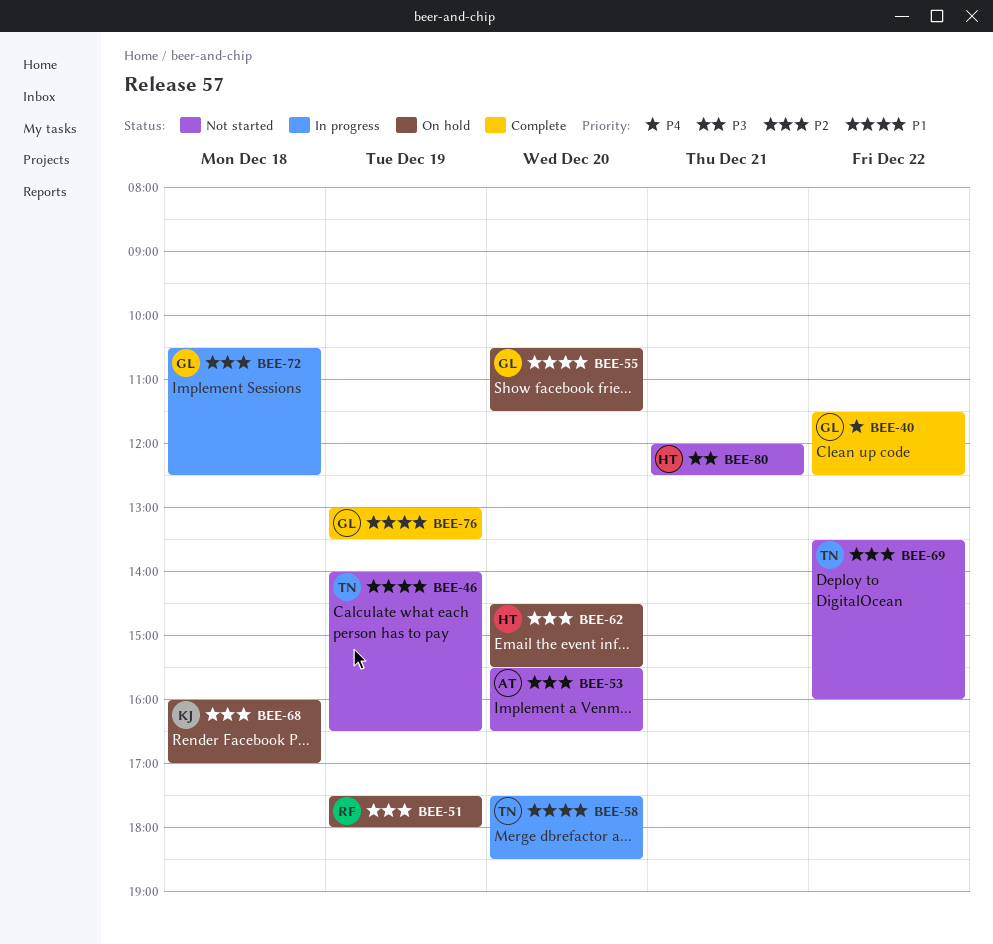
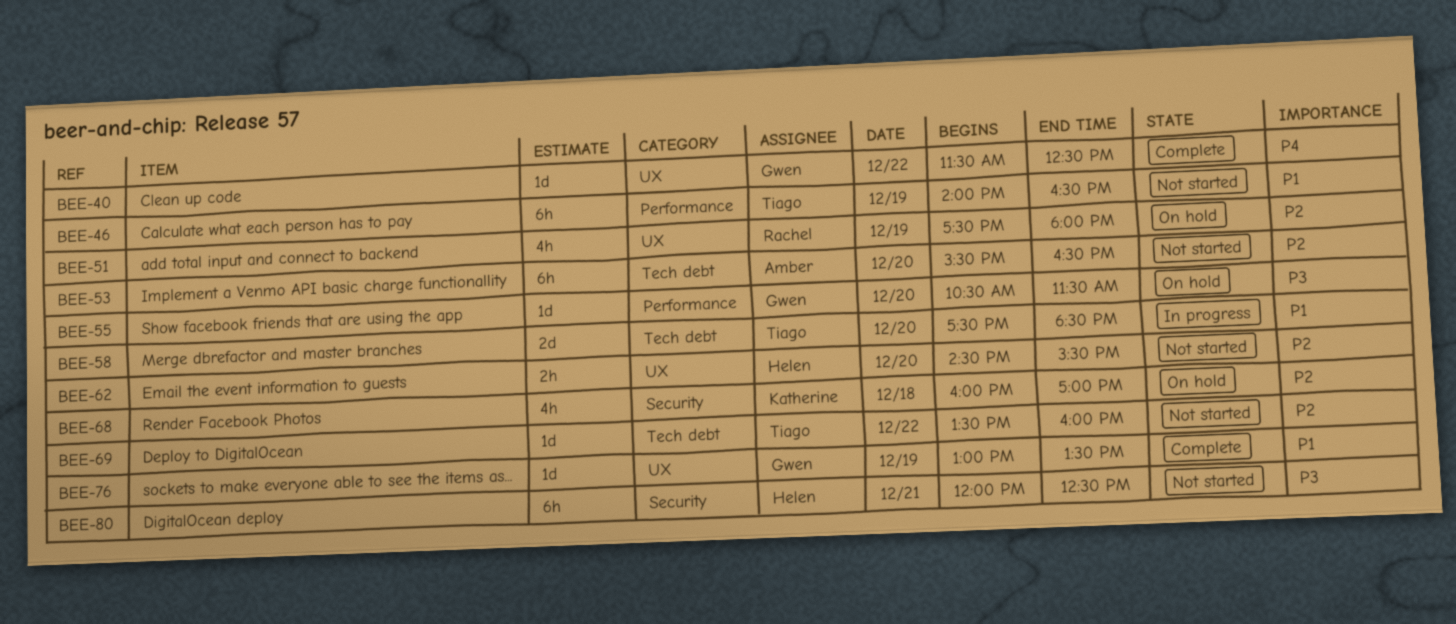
BEE-55, priority: P1 -> P3
BEE-62, status: On hold -> Not started
BEE-72: present -> none

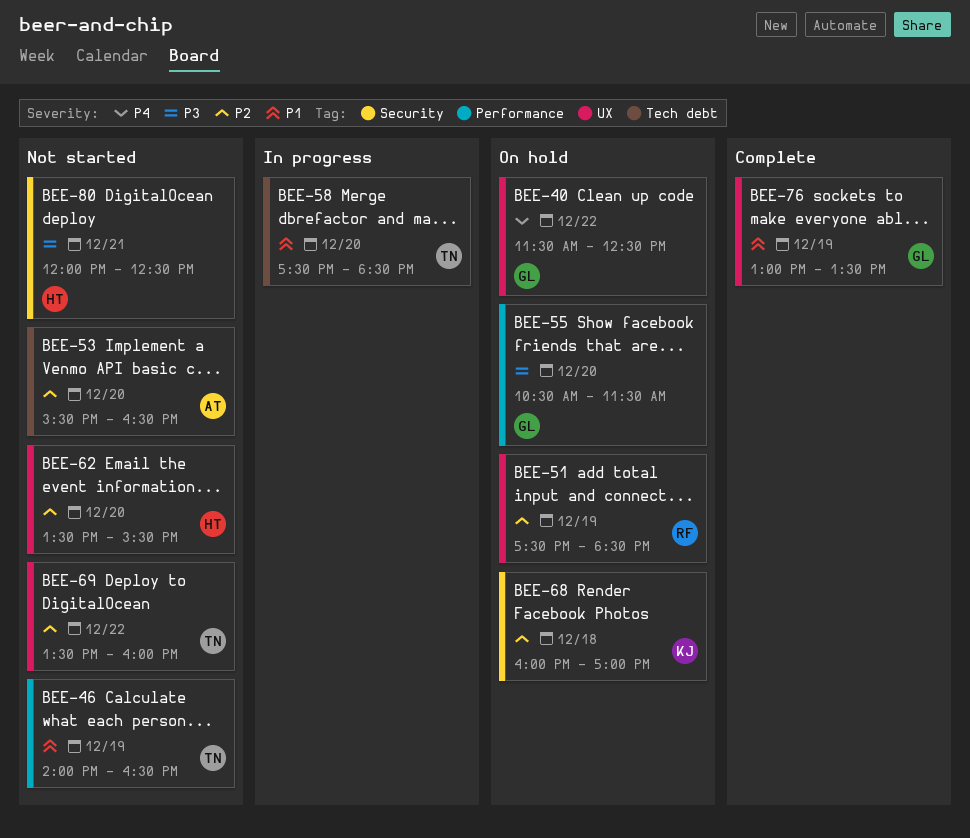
BEE-40, status: Complete -> On hold
BEE-51, ends: 18:00 -> 18:30
BEE-62, begins: 14:30 -> 13:30
BEE-69, label: Tech debt -> UX

